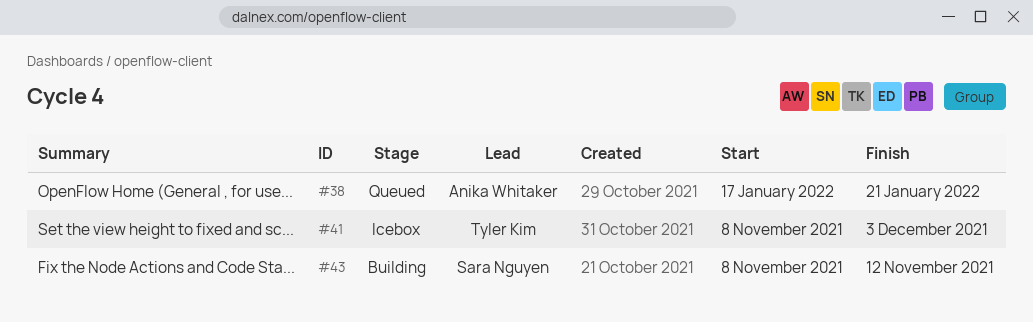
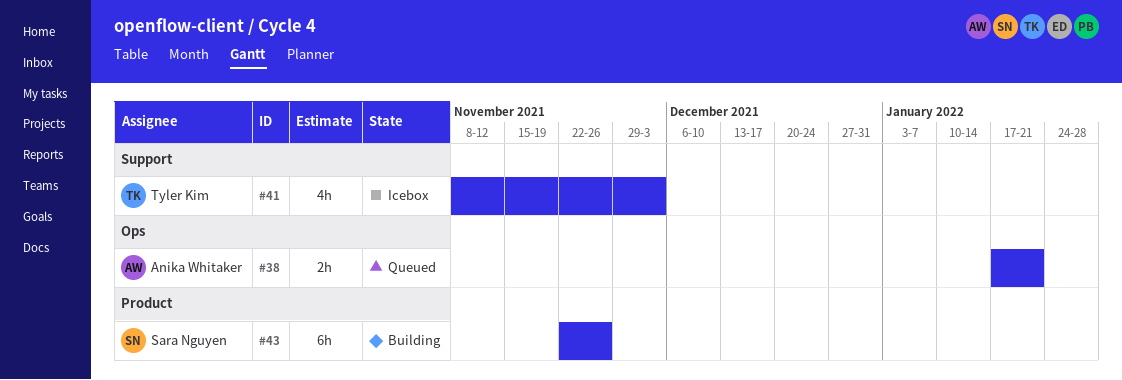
#43, start: Nov 8 -> Nov 22
#43, due: Nov 12 -> Nov 26

